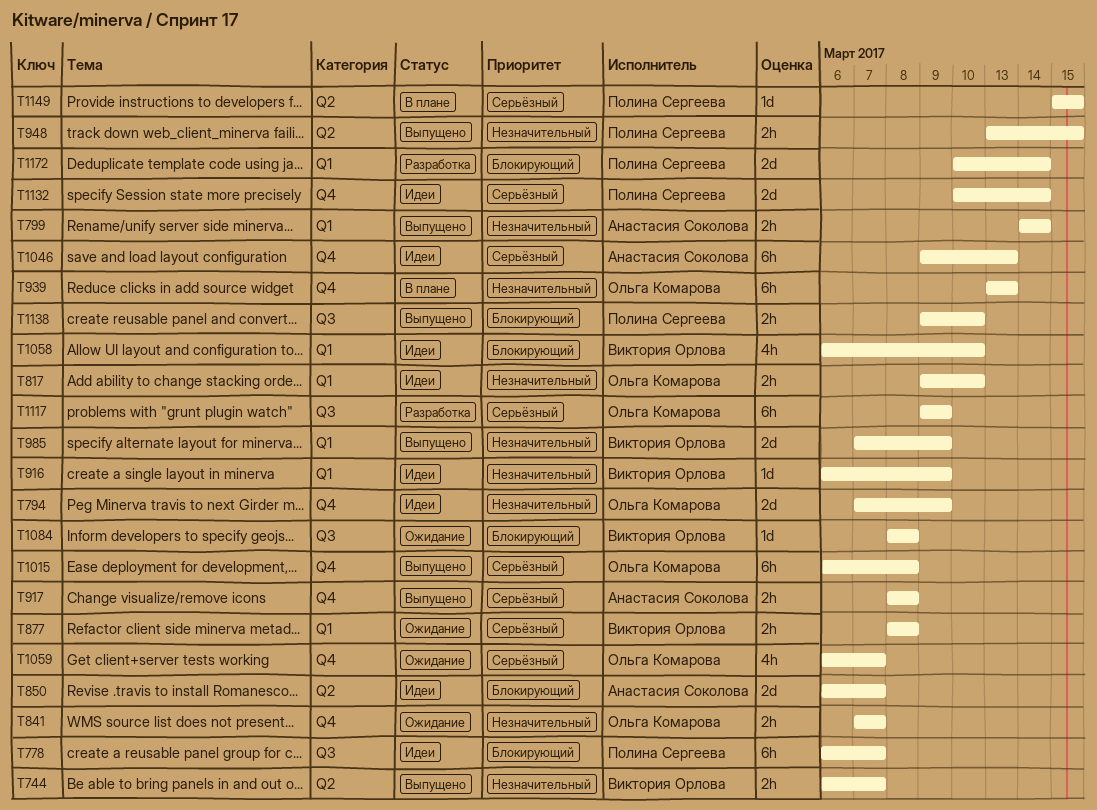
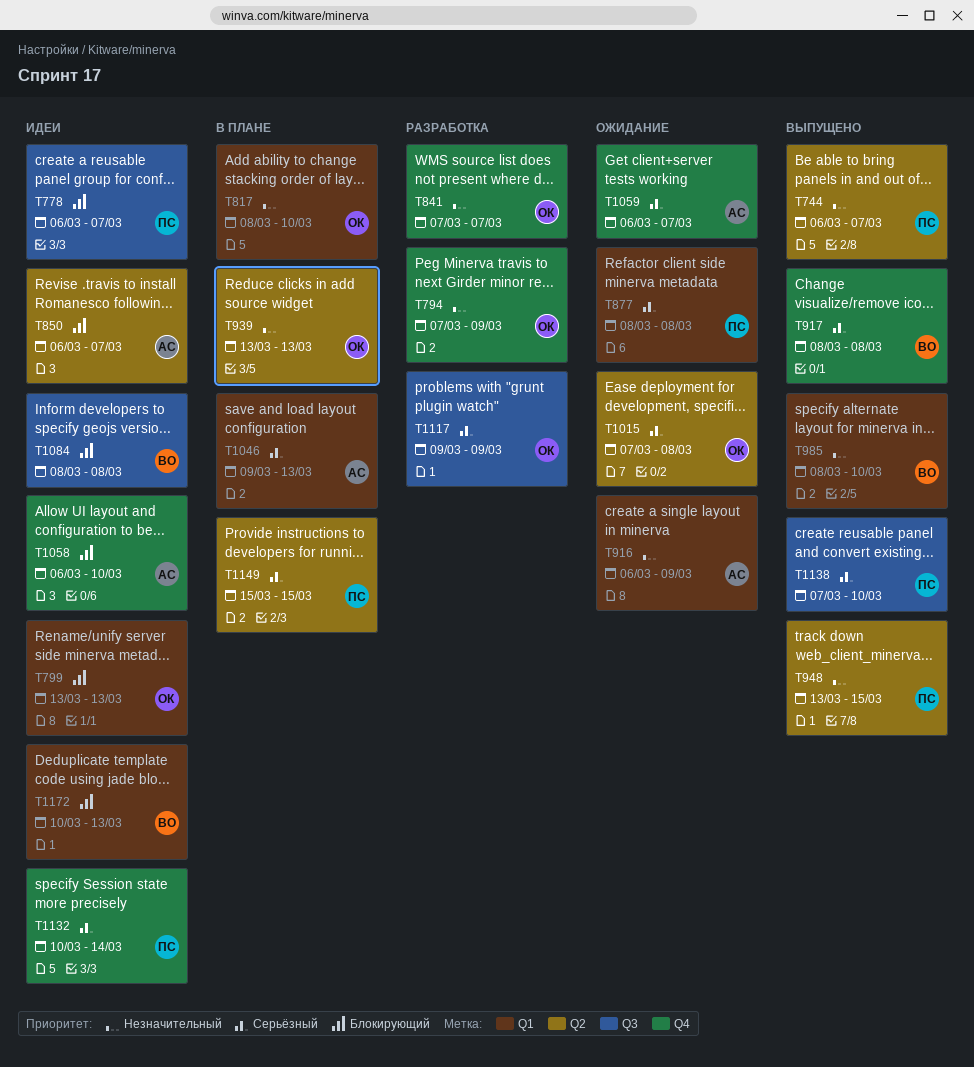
T744, owner: Виктория Орлова -> Полина Сергеева
T794, status: Идеи -> Разработка
T799, status: Выпущено -> Идеи
T799, owner: Анастасия Соколова -> Ольга Комарова
T799, priority: Незначительный -> Блокирующий
T799, start: Mar 14 -> Mar 13
T799, due: Mar 14 -> Mar 13
T817, status: Идеи -> В плане
T817, start: Mar 9 -> Mar 8
T841, status: Ожидание -> Разработка
T877, owner: Виктория Орлова -> Полина Сергеева
T916, status: Идеи -> Ожидание
T916, owner: Виктория Орлова -> Анастасия Соколова
T917, owner: Анастасия Соколова -> Виктория Орлова
T939, label: Q4 -> Q2
T985, start: Mar 7 -> Mar 8
T985, due: Mar 9 -> Mar 10
T1015, status: Выпущено -> Ожидание
T1015, label: Q4 -> Q2
T1015, start: Mar 6 -> Mar 7
T1046, status: Идеи -> В плане
T1046, label: Q4 -> Q1
T1058, owner: Виктория Орлова -> Анастасия Соколова
T1058, label: Q1 -> Q4
T1059, owner: Ольга Комарова -> Анастасия Соколова
T1084, status: Ожидание -> Идеи
T1138, priority: Блокирующий -> Серьёзный
T1138, start: Mar 9 -> Mar 7
T1172, status: Разработка -> Идеи
T1172, owner: Полина Сергеева -> Виктория Орлова
T1172, due: Mar 14 -> Mar 13

